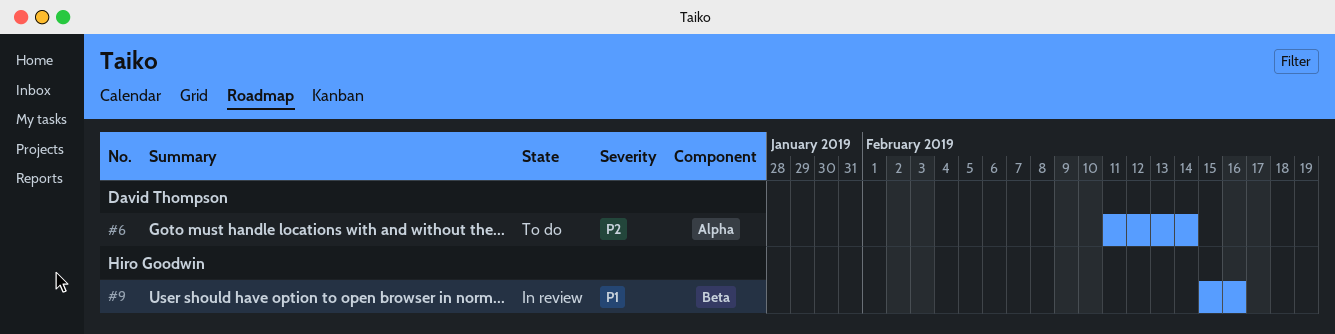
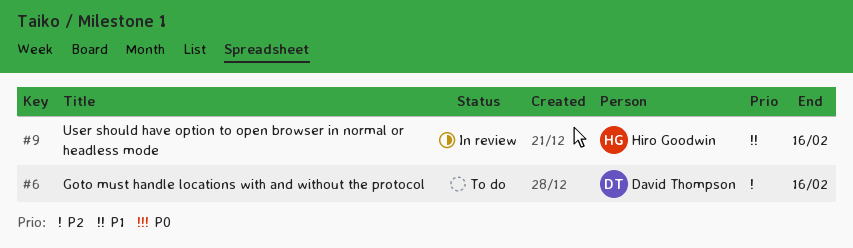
#6, due: Feb 14 -> Feb 16

